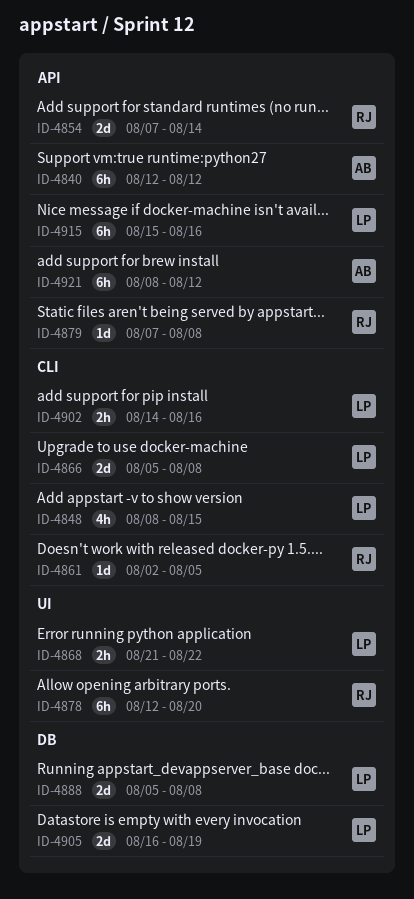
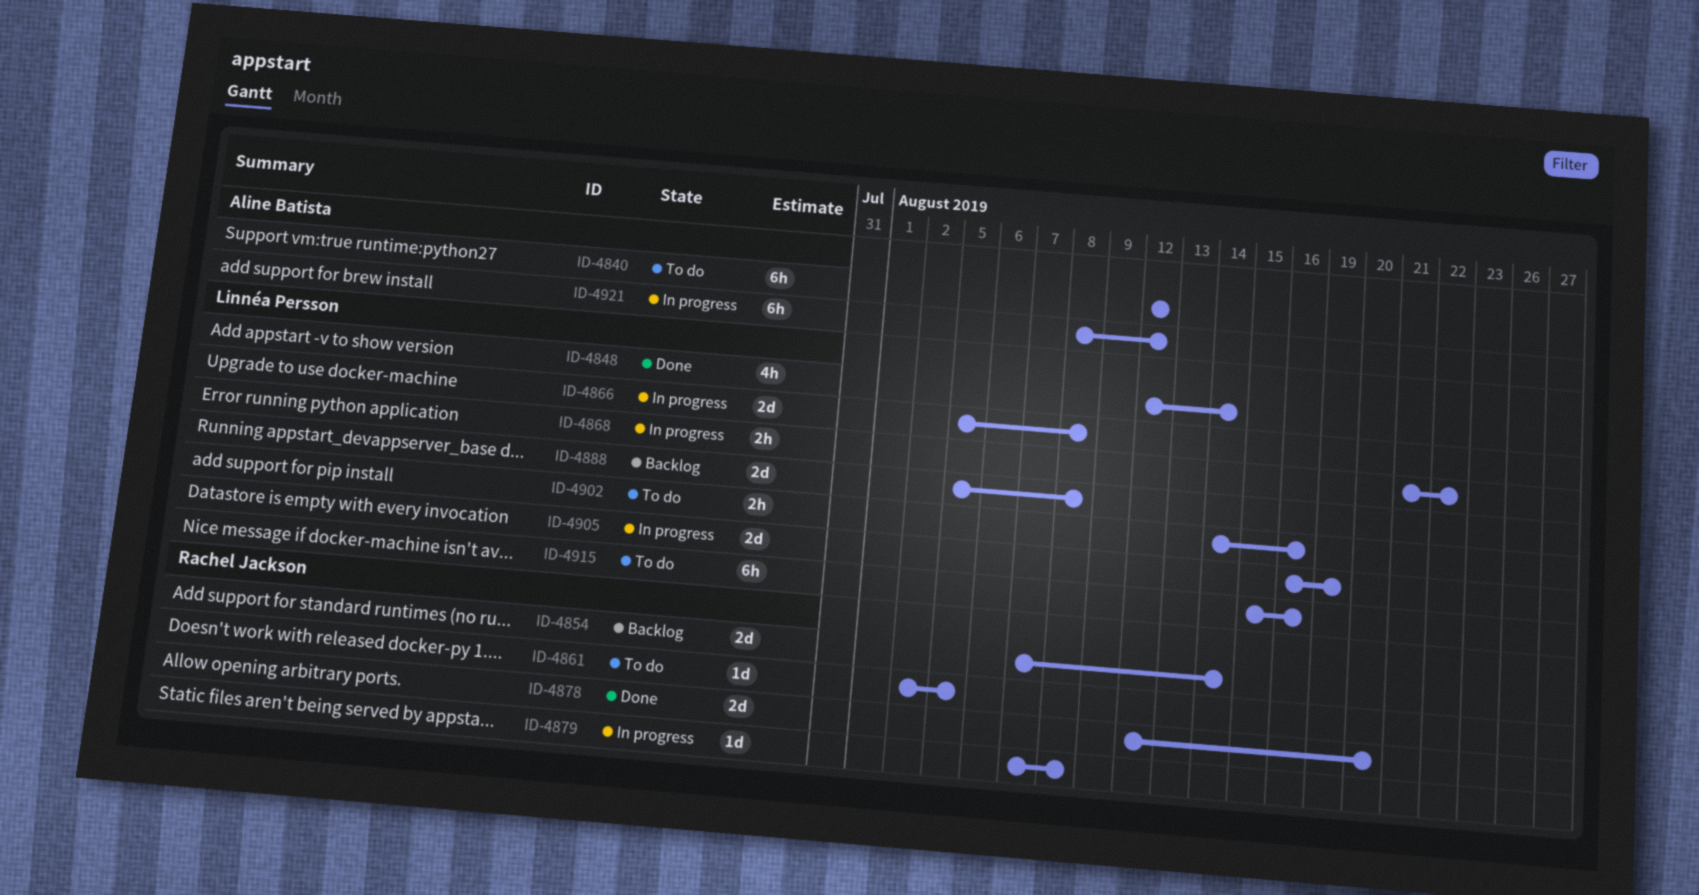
ID-4848, start: Aug 8 -> Aug 12
ID-4848, due: Aug 15 -> Aug 14
ID-4878, estimate: 6h -> 2d

